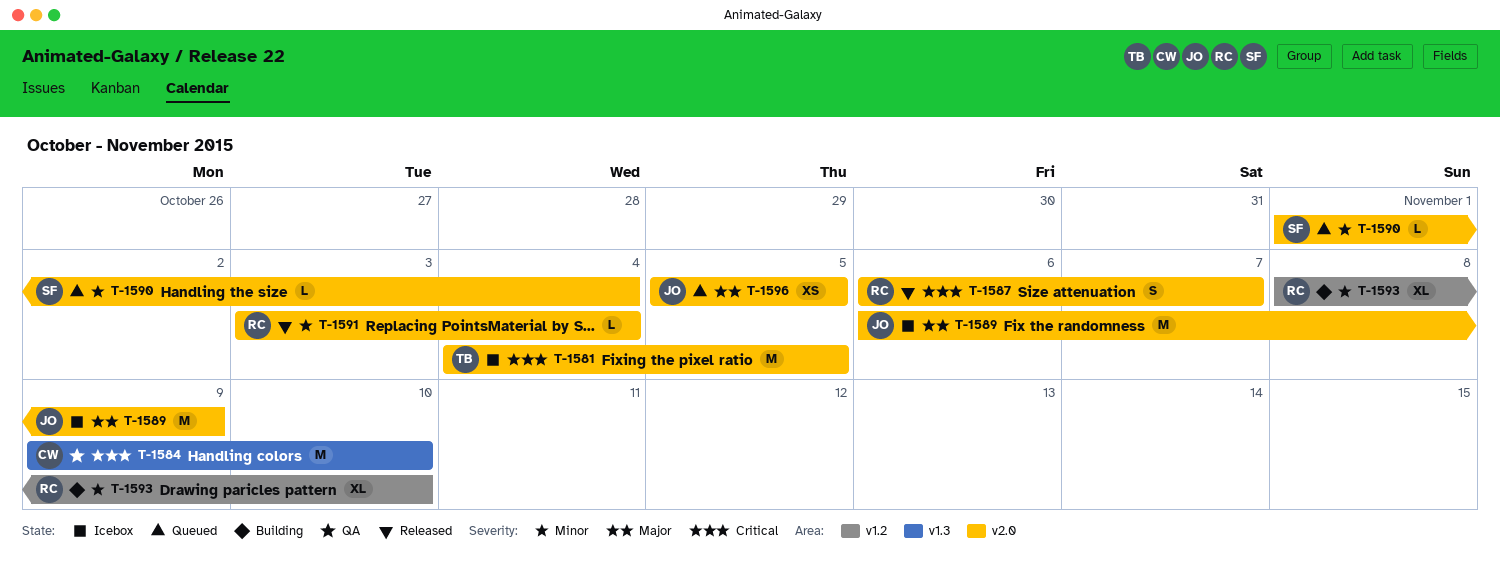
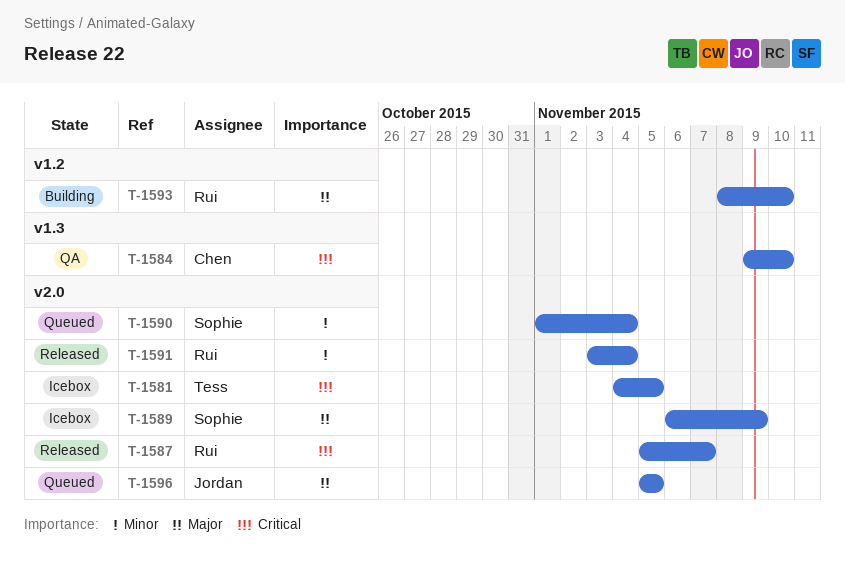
T-1587, start: Nov 6 -> Nov 5
T-1589, owner: Jordan -> Sophie
T-1593, priority: Minor -> Major

